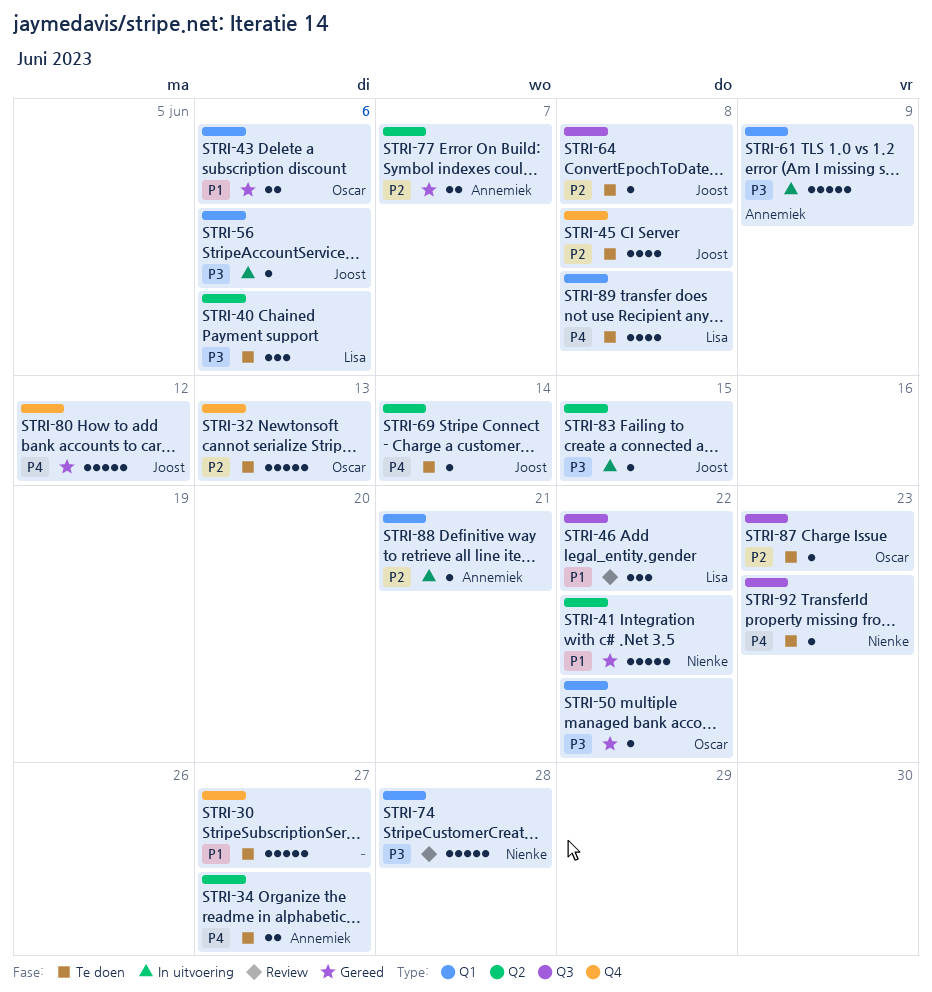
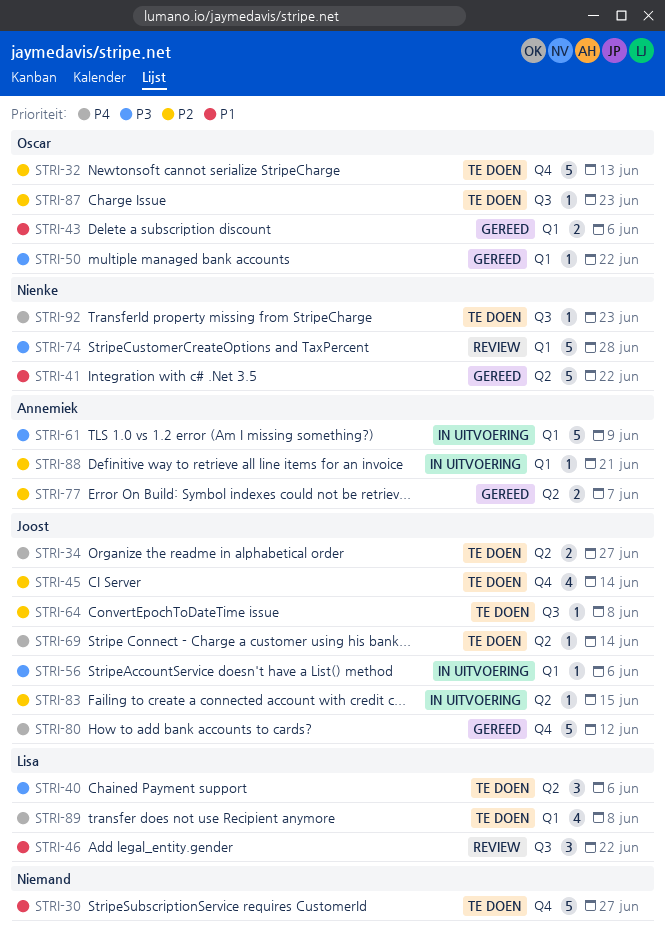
STRI-34, owner: Annemiek -> Joost
STRI-45, due: Jun 8 -> Jun 14
STRI-83, priority: P3 -> P2

